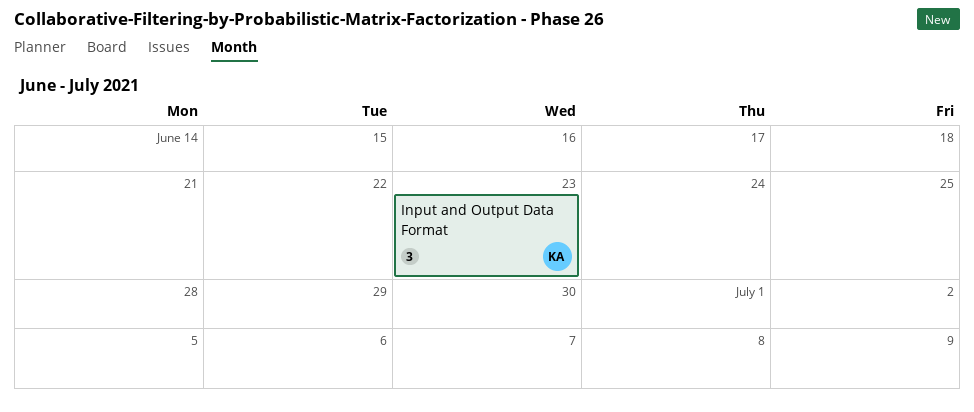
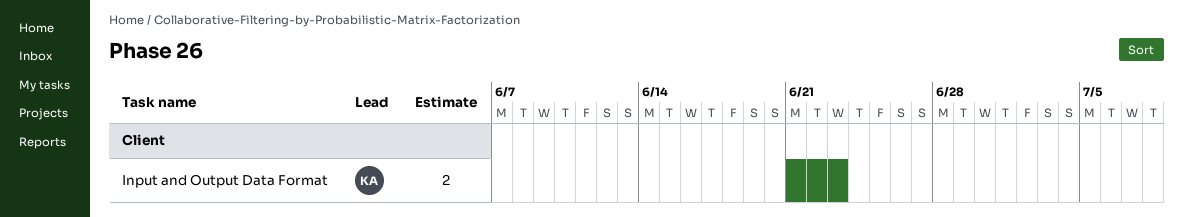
Input and Output Data Format, estimate: 3 -> 2

